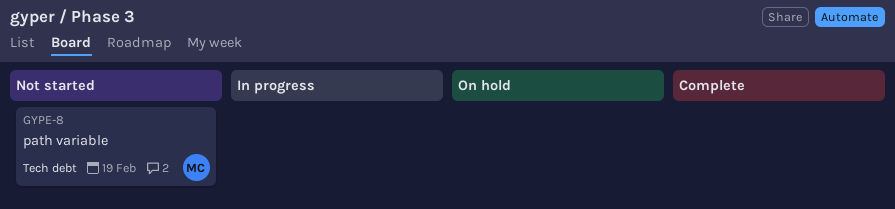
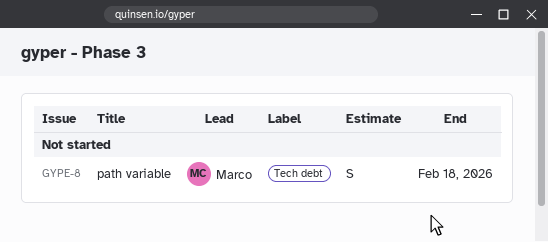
GYPE-8, due: Feb 19 -> Feb 18

